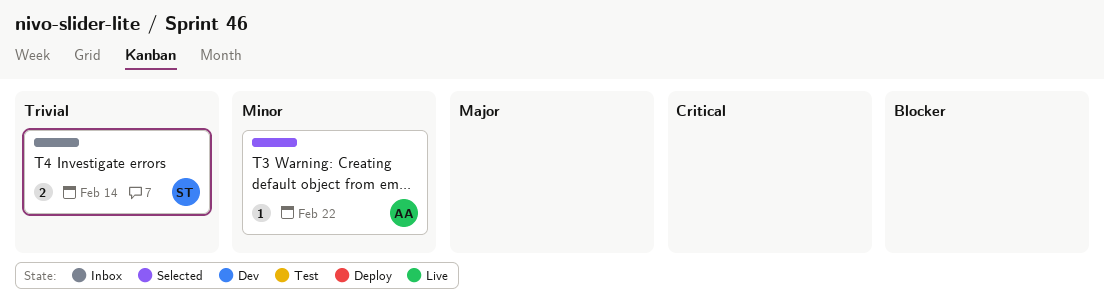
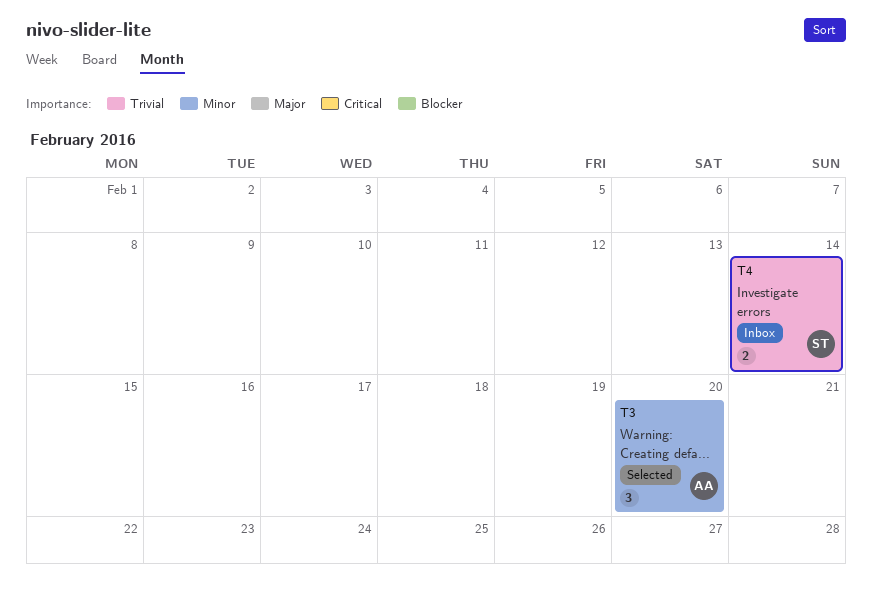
T3, estimate: 1 -> 3
T3, due: Feb 22 -> Feb 20

